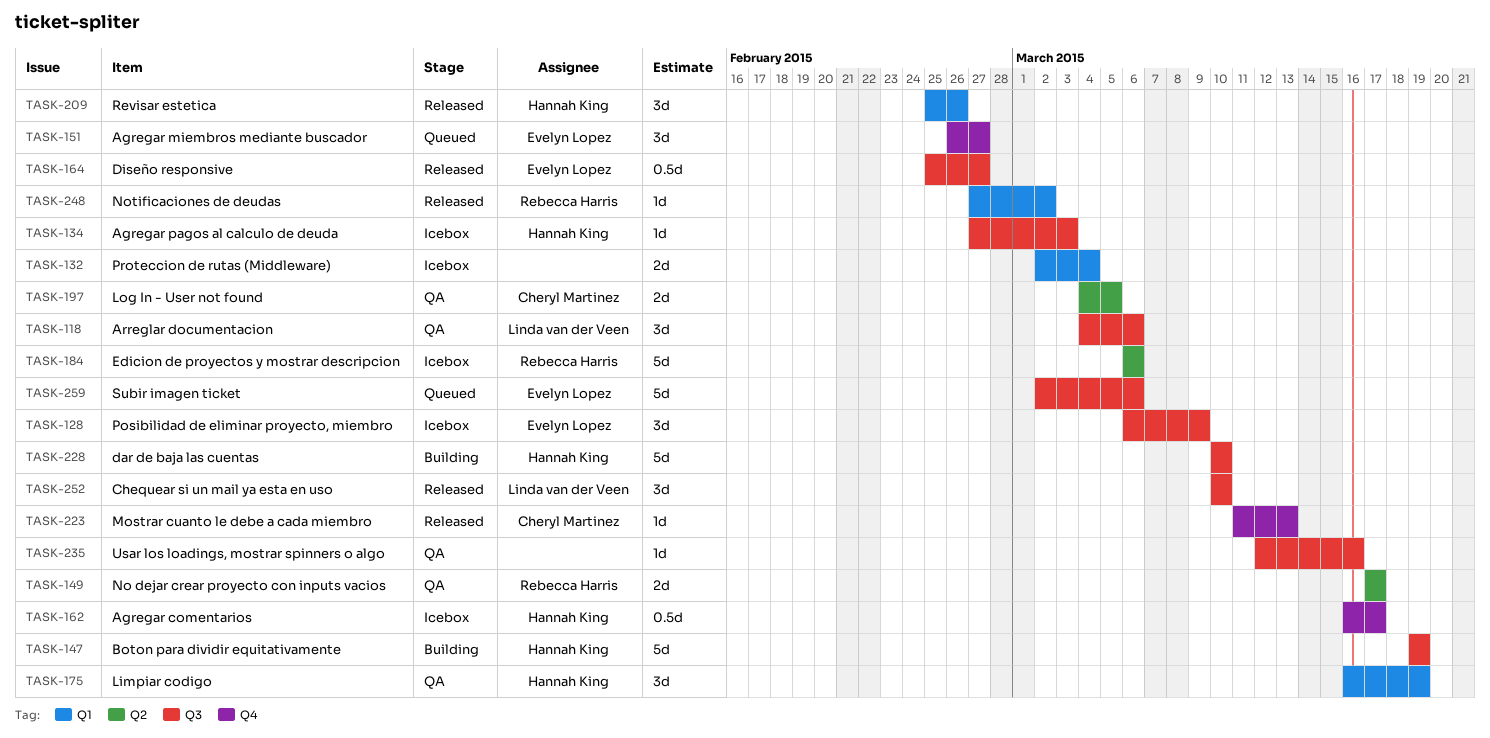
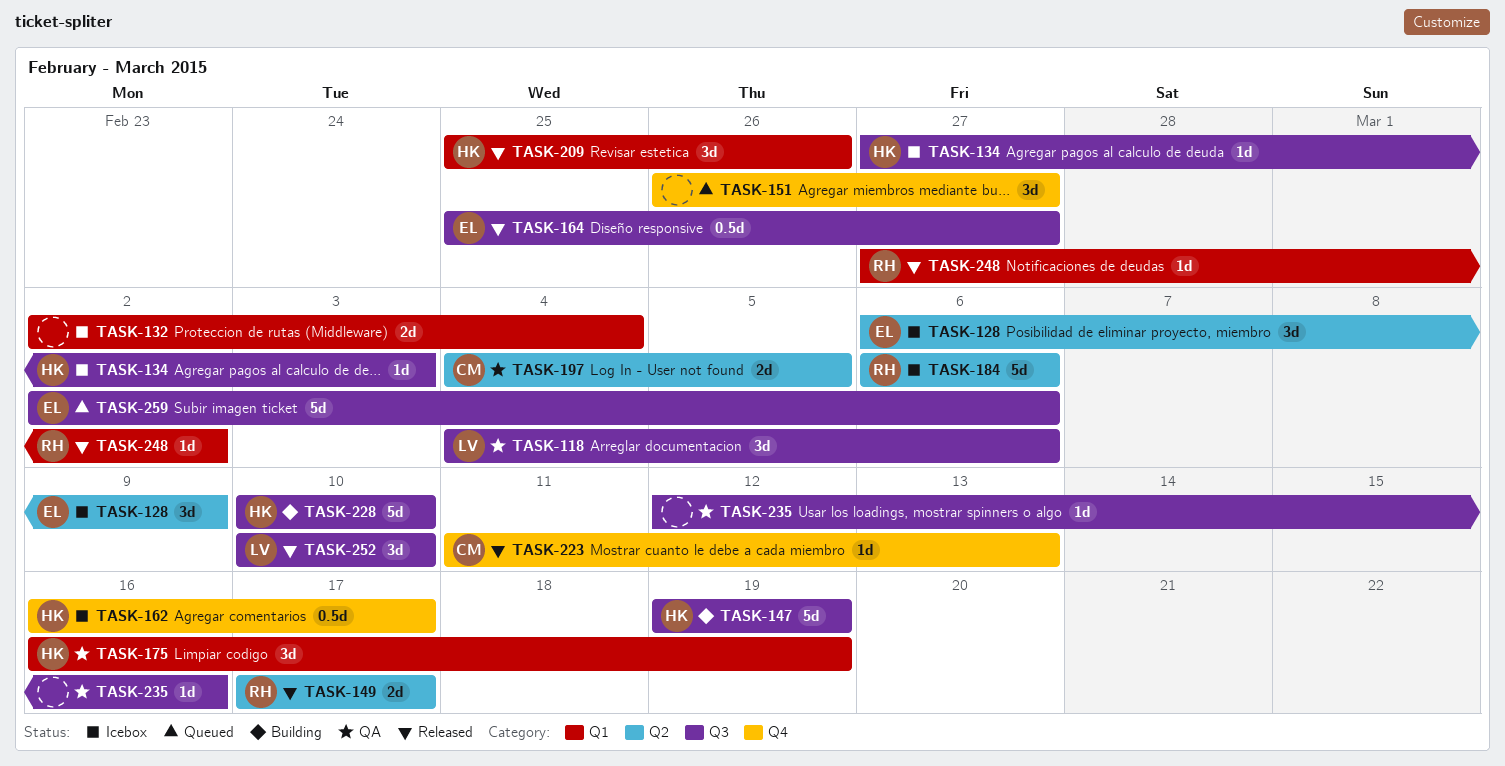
TASK-128, label: Q3 -> Q2
TASK-149, status: QA -> Released
TASK-151, owner: Evelyn Lopez -> none

